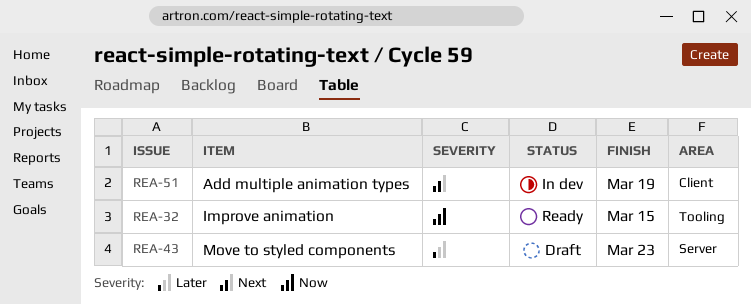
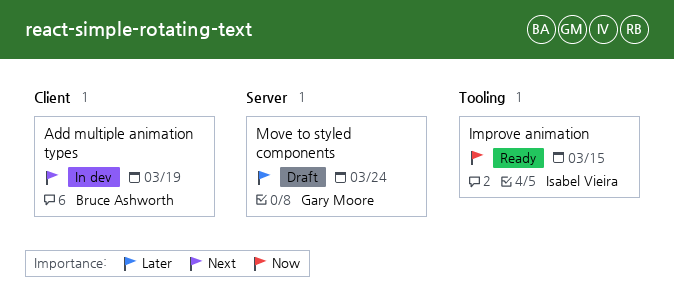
Move to styled components, due: Mar 23 -> Mar 24

